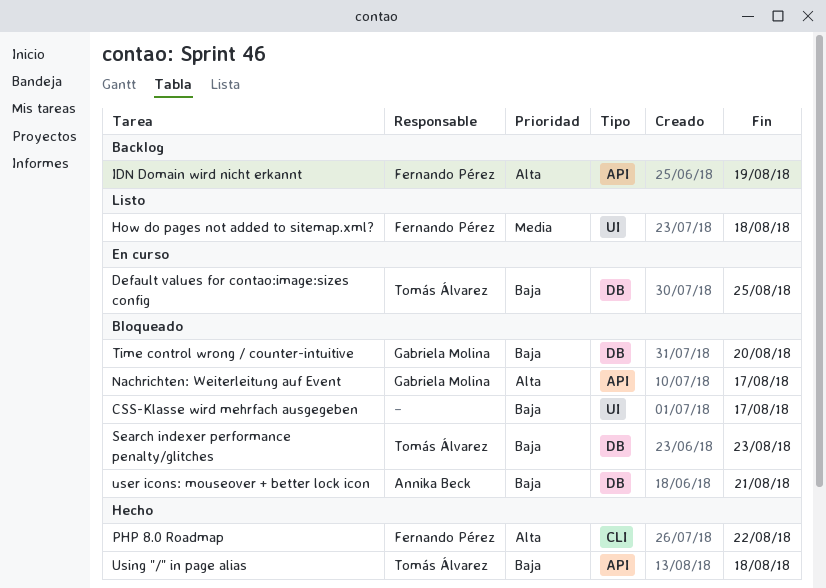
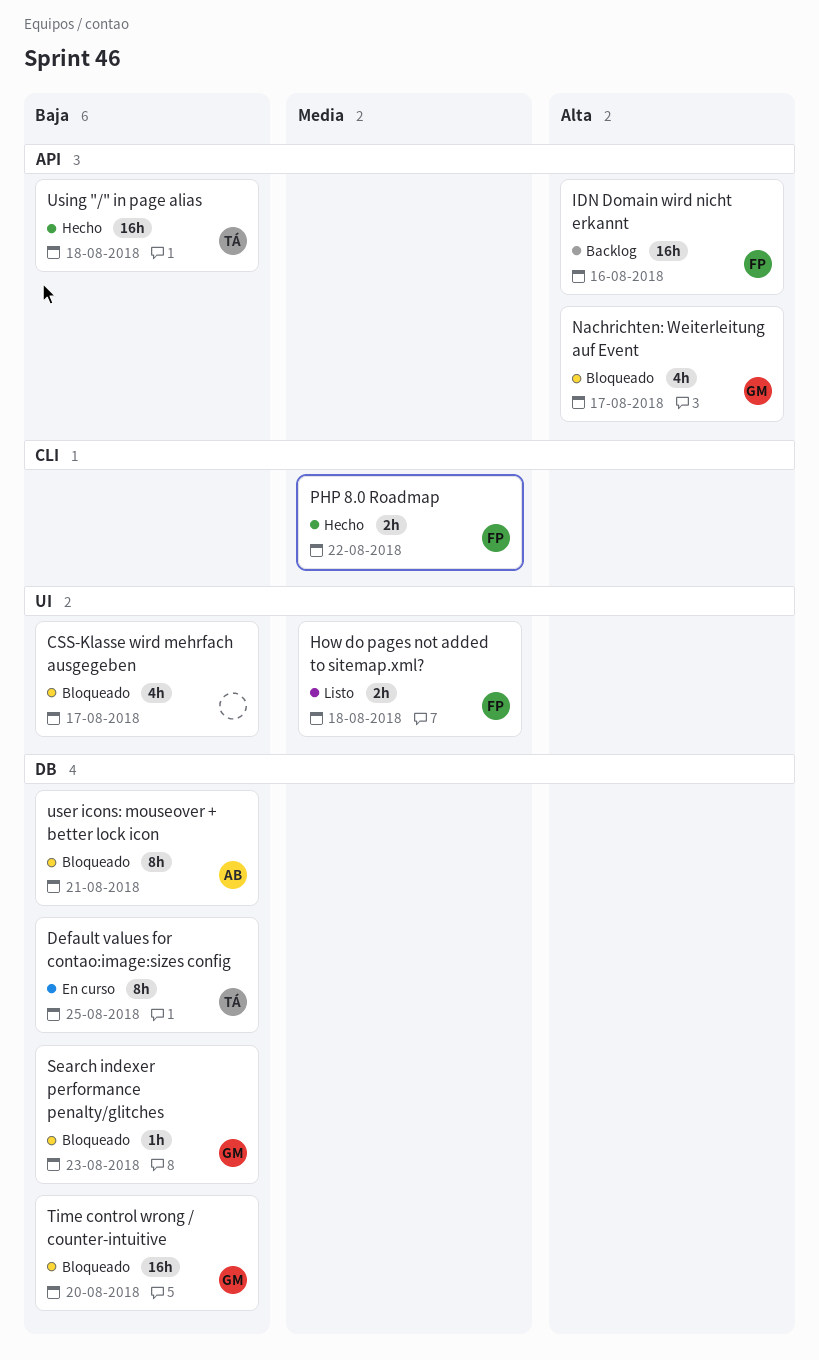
IDN Domain wird nicht erkannt, due: Aug 19 -> Aug 16
PHP 8.0 Roadmap, priority: Alta -> Media
Search indexer performance penalty/glitches, owner: Tomás Álvarez -> Gabriela Molina

